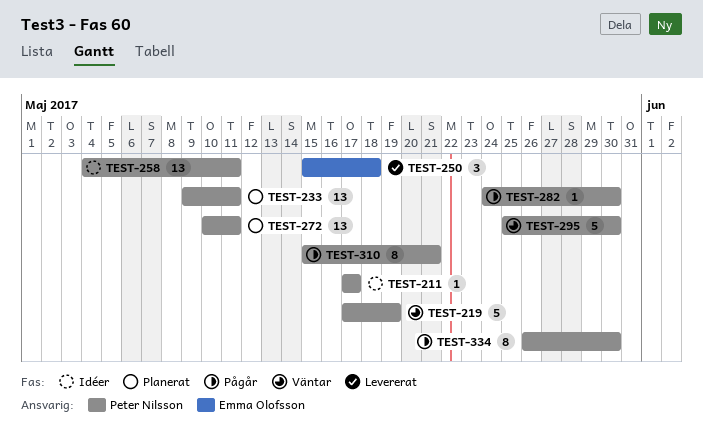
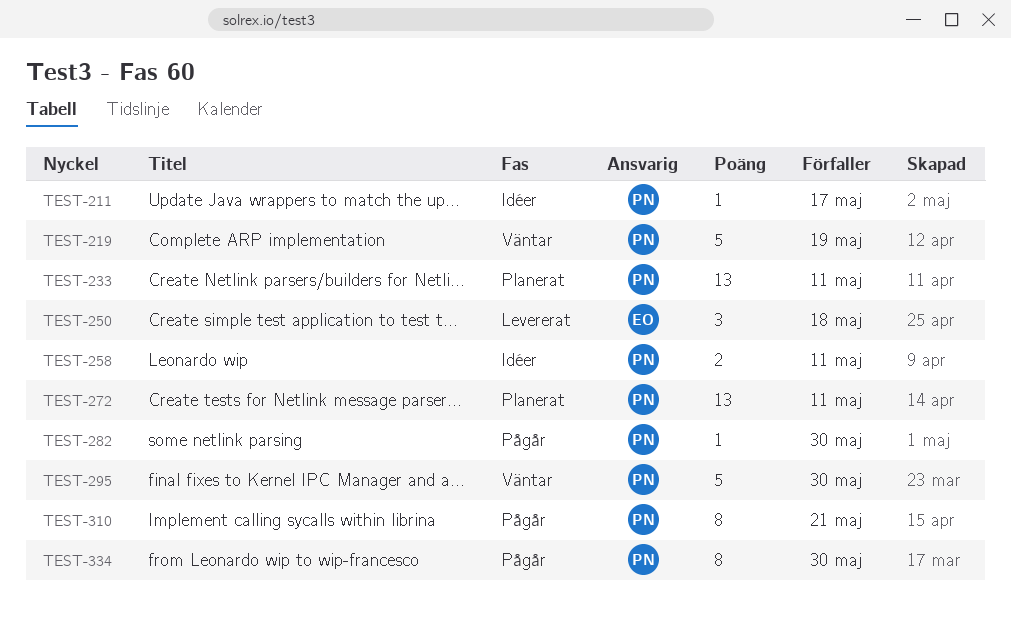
TEST-258, estimate: 13 -> 2

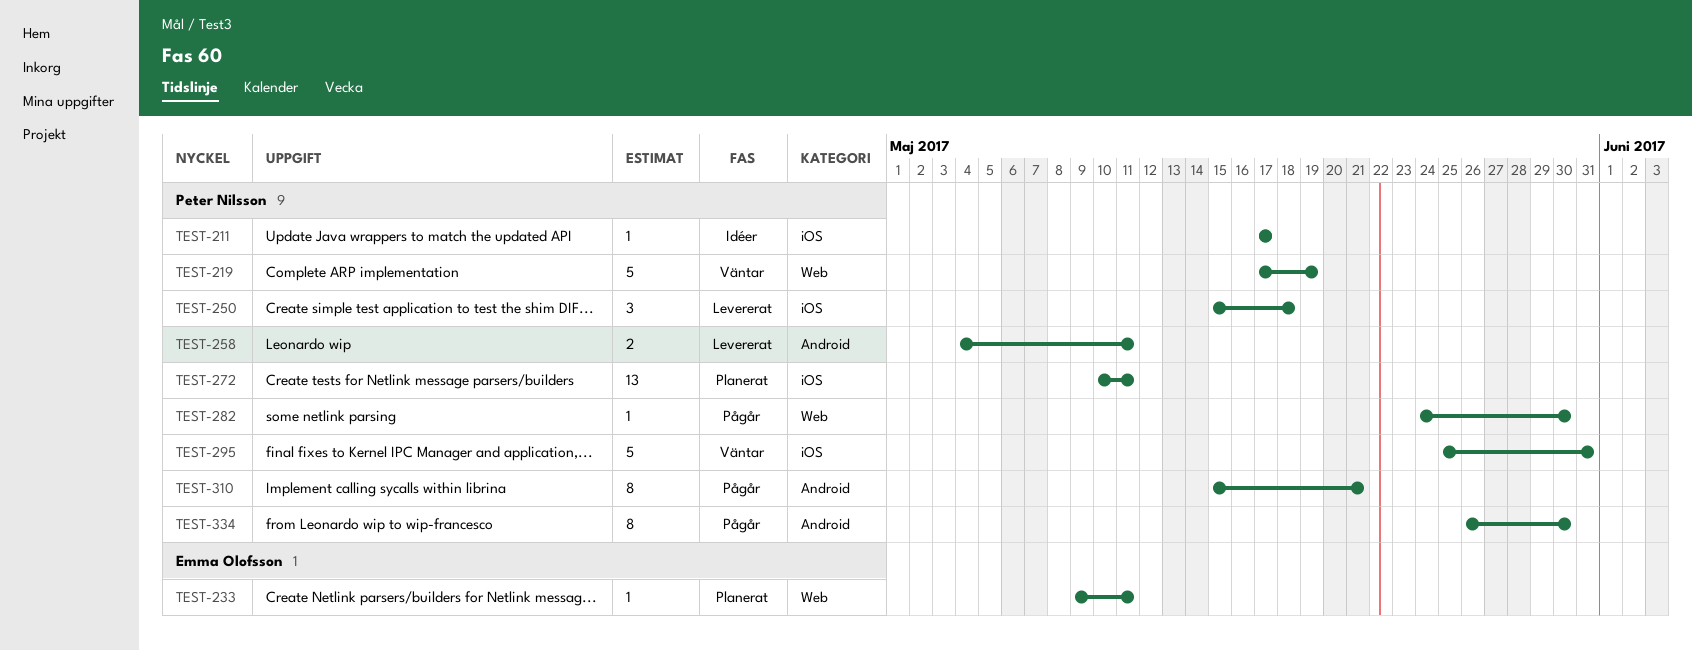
TEST-233, owner: Peter Nilsson -> Emma Olofsson
TEST-233, estimate: 13 -> 1
TEST-250, owner: Emma Olofsson -> Peter Nilsson
TEST-258, status: Idéer -> Levererat
TEST-295, due: May 30 -> May 31

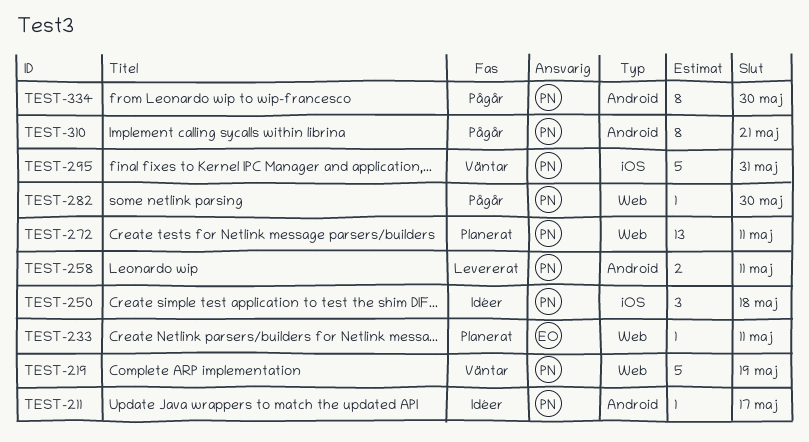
TEST-211, label: iOS -> Android
TEST-250, status: Levererat -> Idéer
TEST-272, label: iOS -> Web

